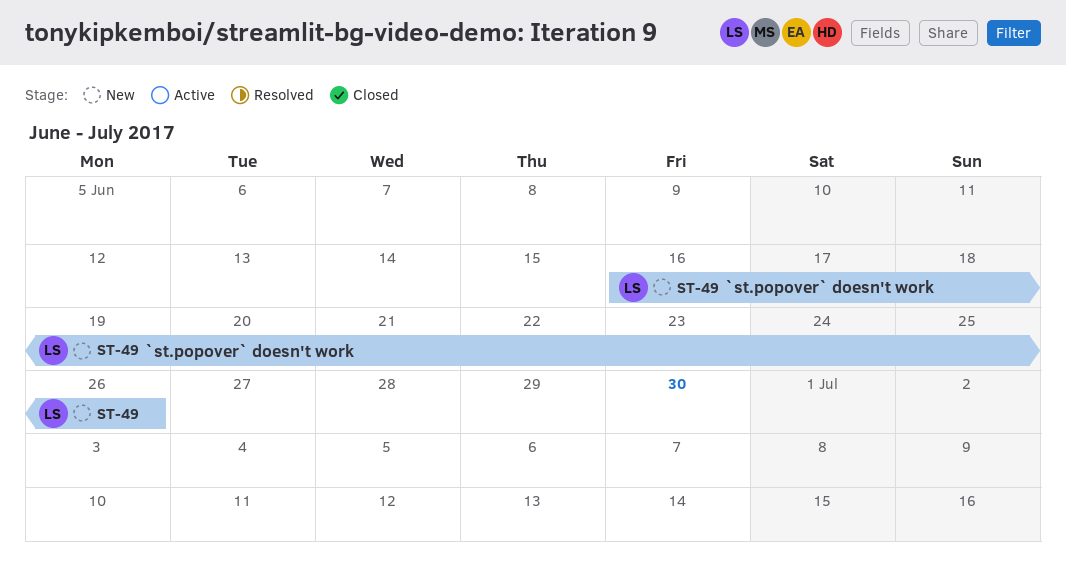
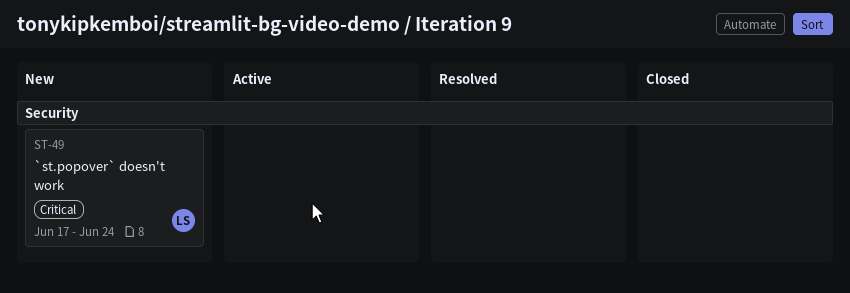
ST-49, start: Jun 16 -> Jun 17
ST-49, due: Jun 26 -> Jun 24

